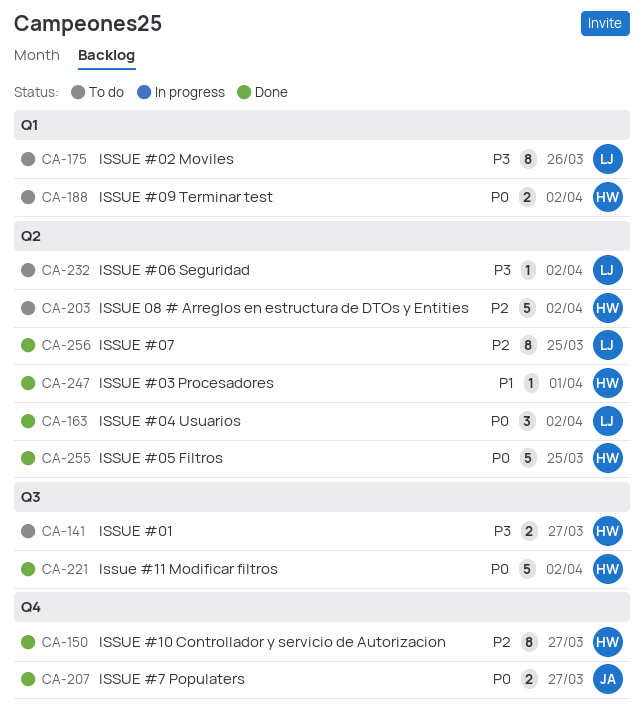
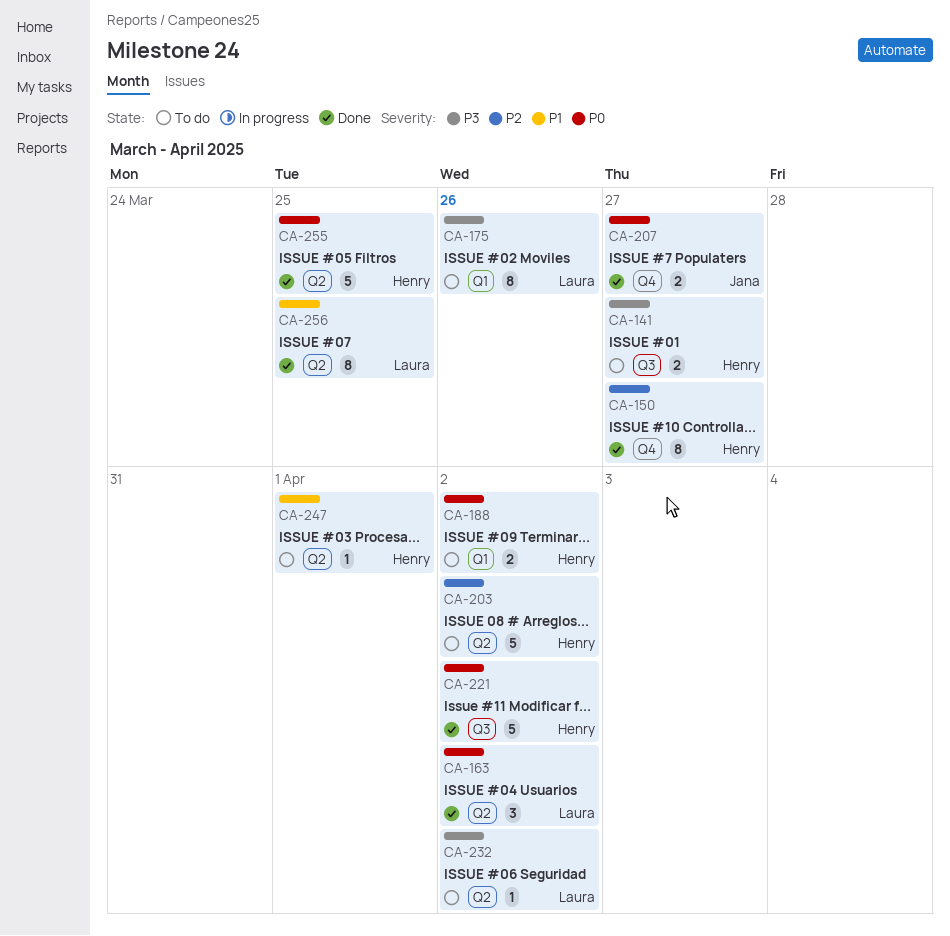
CA-247, status: Done -> To do
CA-256, priority: P2 -> P1

